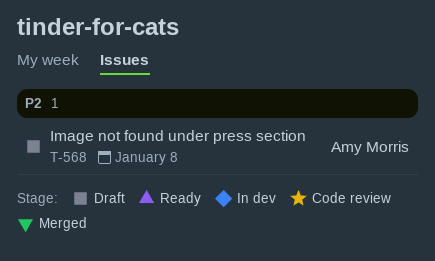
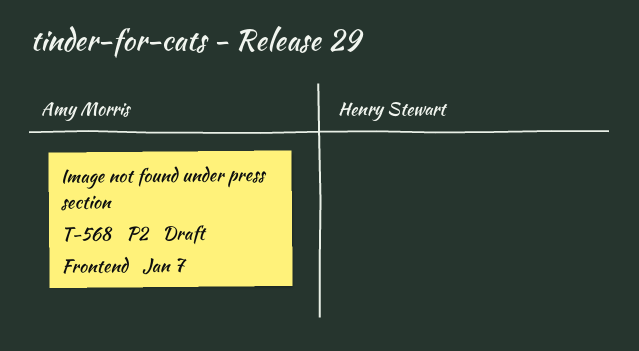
T-568, due: Jan 8 -> Jan 7

